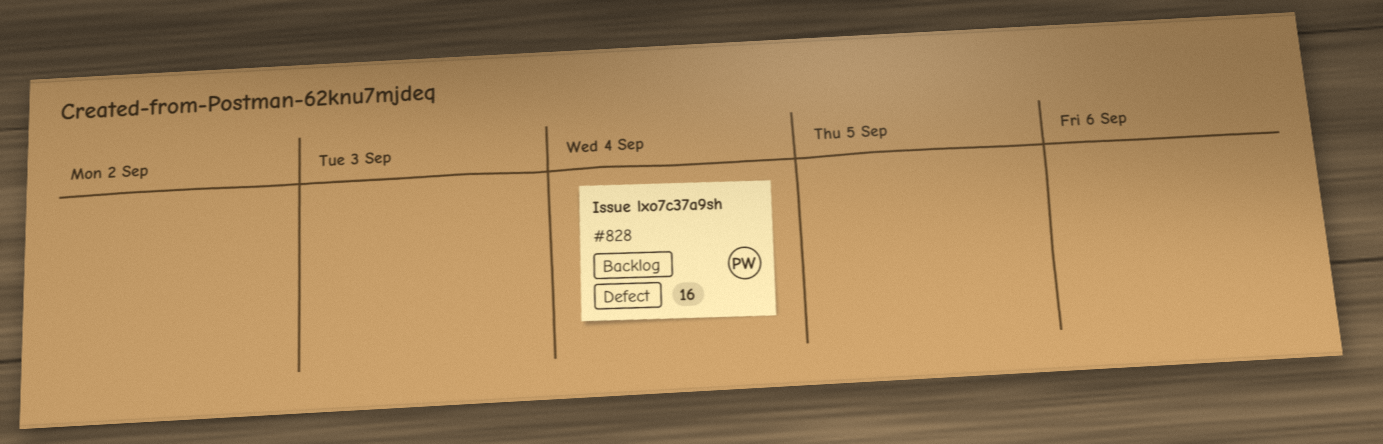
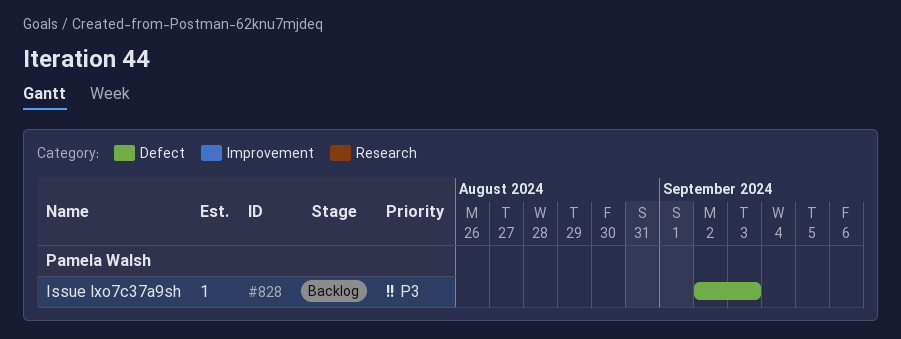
#828, estimate: 16 -> 1
#828, due: Sep 4 -> Sep 3

